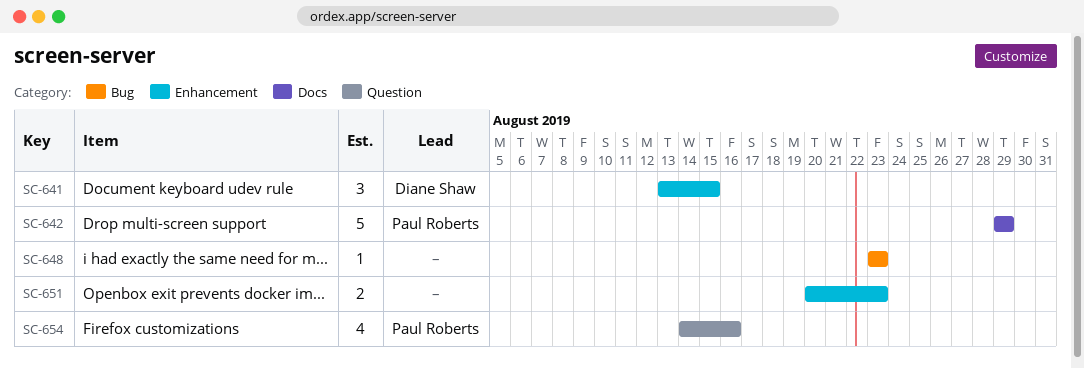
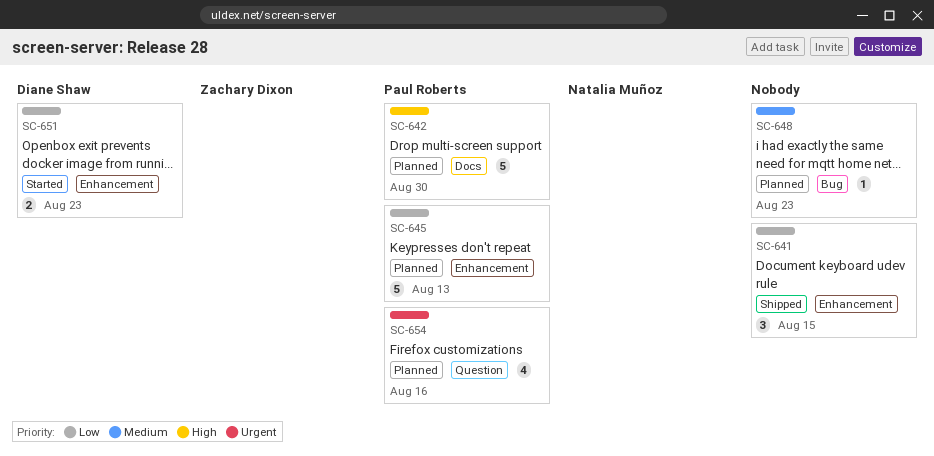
SC-641, owner: Diane Shaw -> none
SC-642, due: Aug 29 -> Aug 30
SC-645: none -> present
SC-651, owner: none -> Diane Shaw

